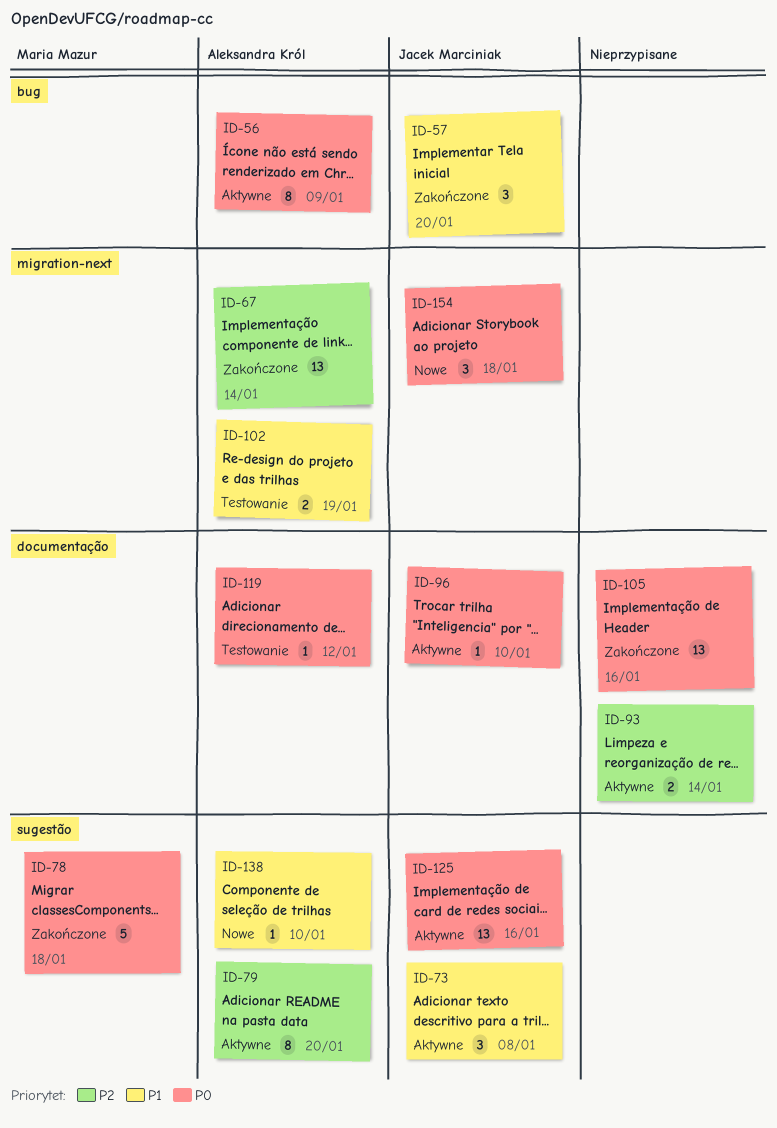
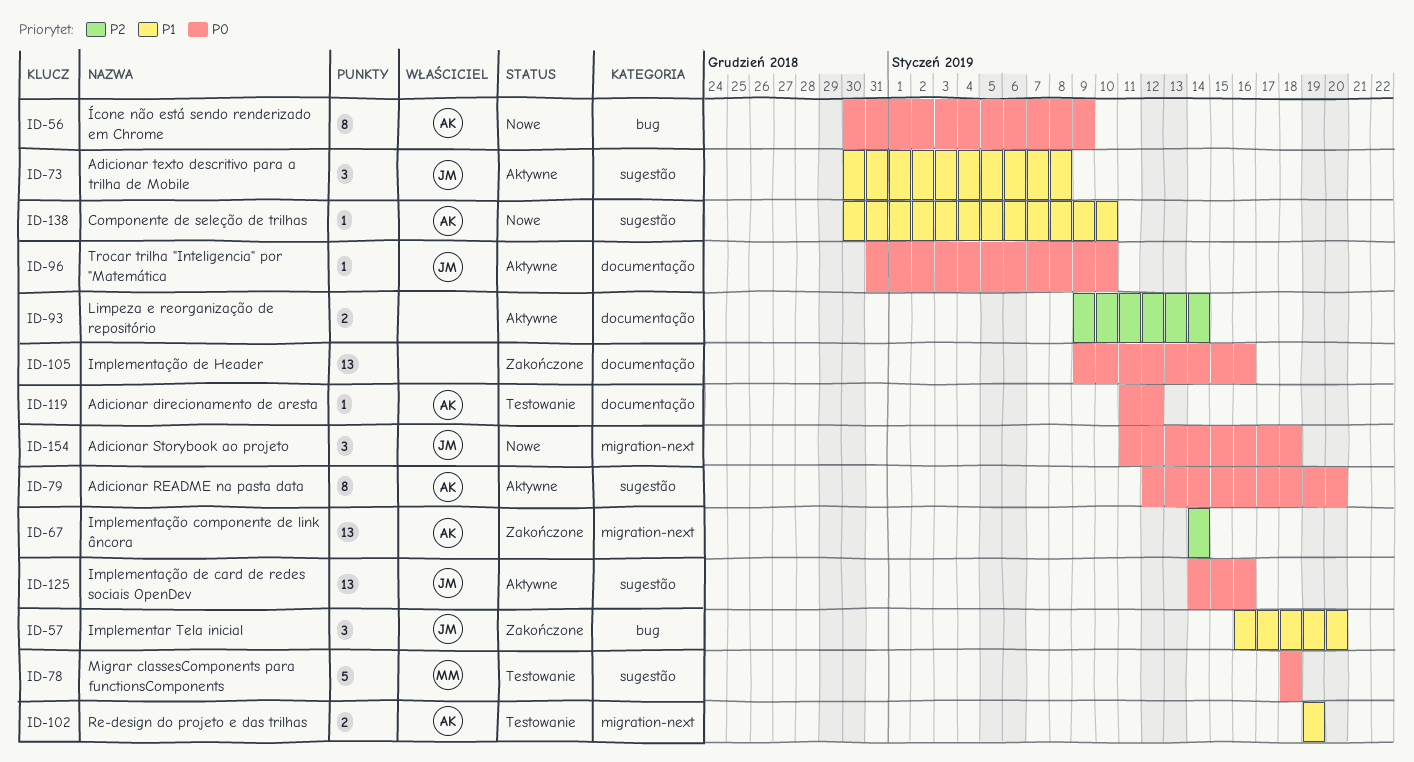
ID-56, status: Aktywne -> Nowe
ID-78, status: Zakończone -> Testowanie
ID-79, priority: P2 -> P0

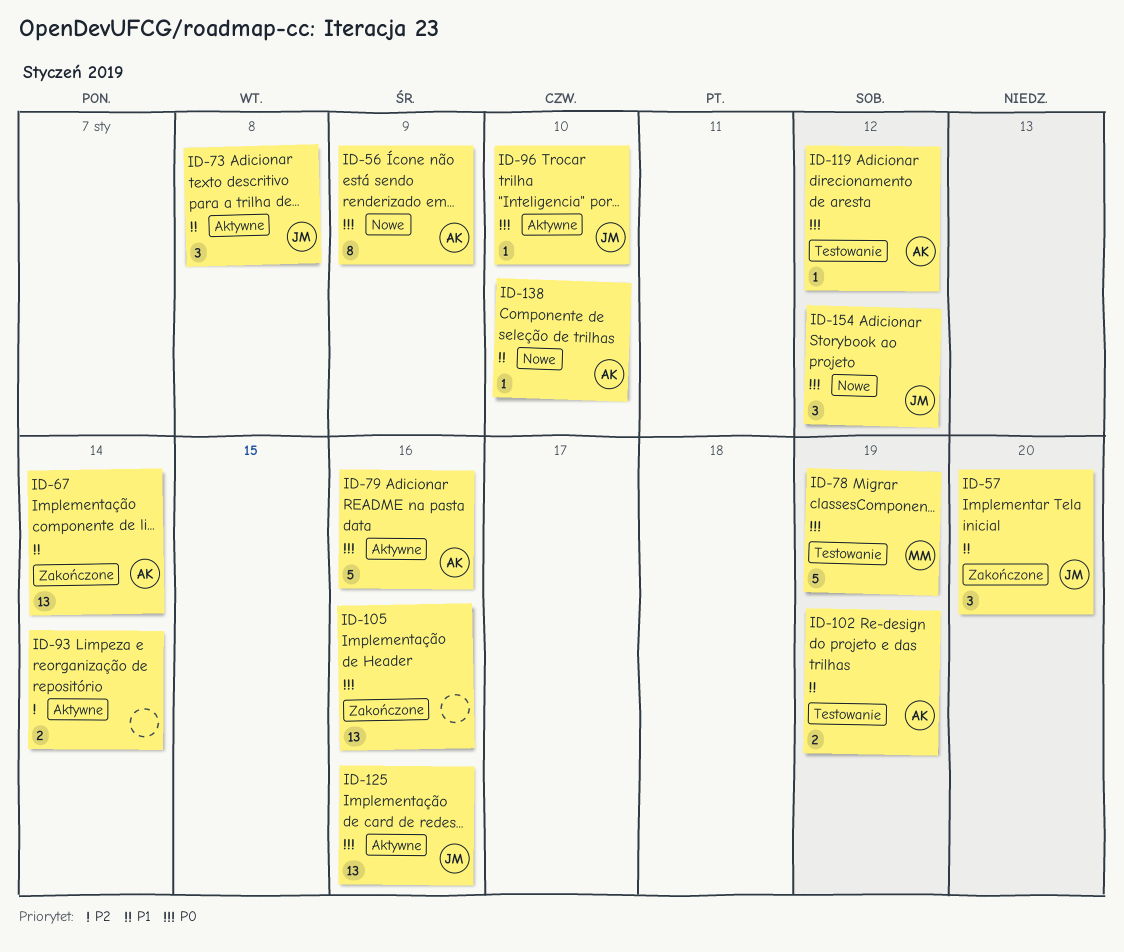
ID-67, priority: P2 -> P1
ID-78, due: Jan 18 -> Jan 19
ID-79, estimate: 8 -> 5
ID-79, due: Jan 20 -> Jan 16
ID-154, due: Jan 18 -> Jan 12

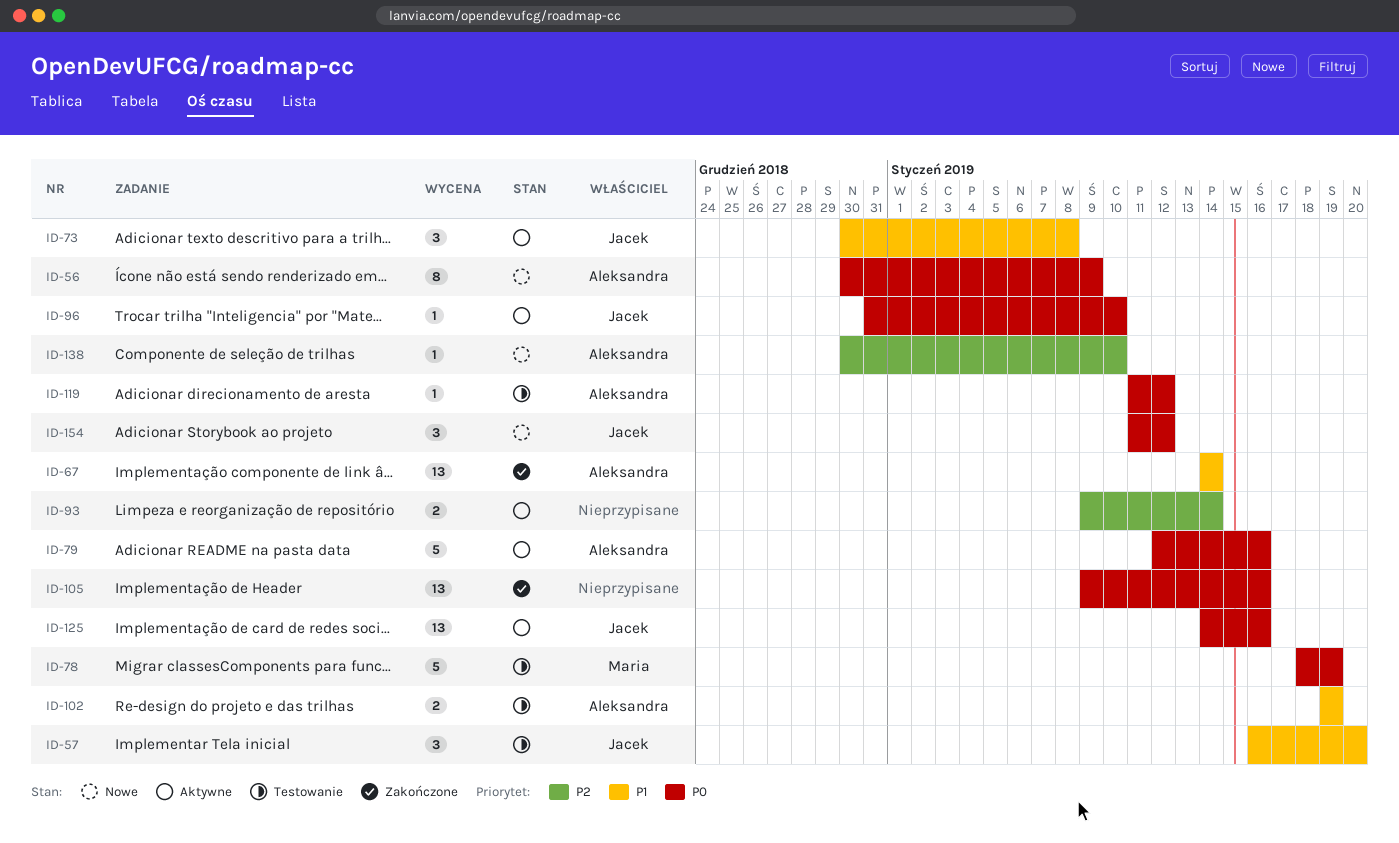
ID-57, status: Zakończone -> Testowanie
ID-138, priority: P1 -> P2

